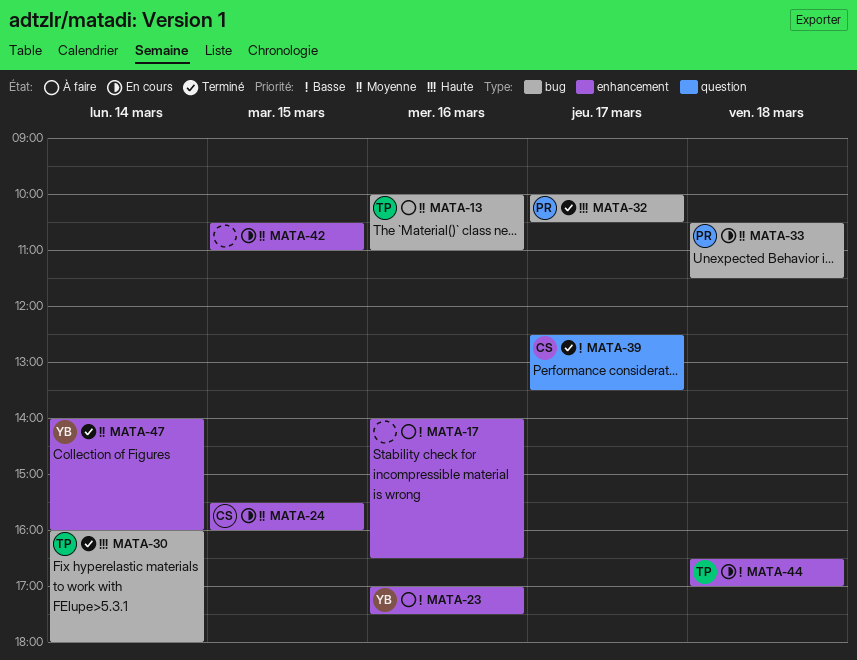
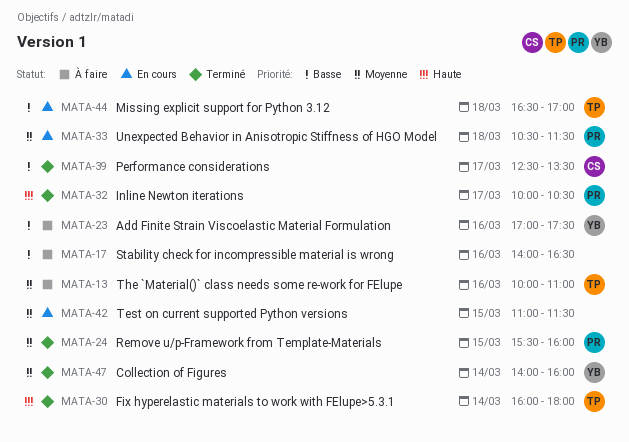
MATA-24, status: En cours -> Terminé
MATA-24, owner: CS -> PR
MATA-42, begins: 10:30 -> 11:00
MATA-42, ends: 11:00 -> 11:30

